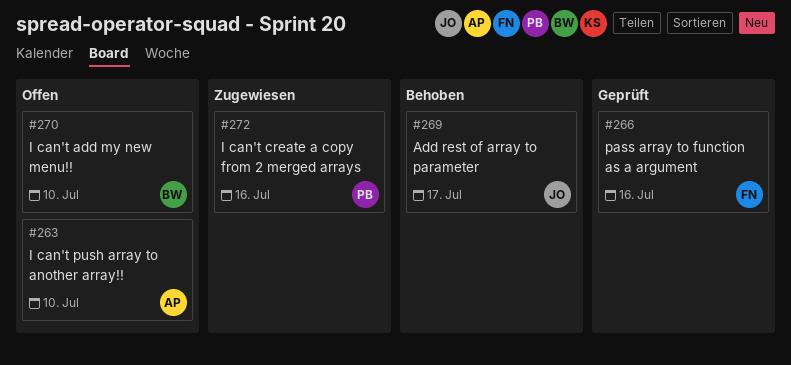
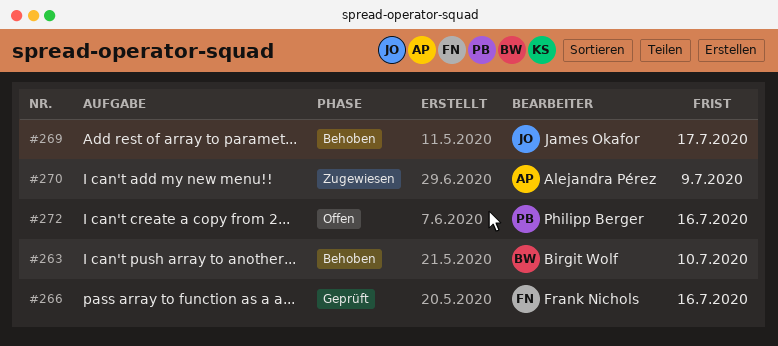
#263, status: Offen -> Behoben
#263, owner: Alejandra Pérez -> Birgit Wolf
#270, status: Offen -> Zugewiesen
#270, owner: Birgit Wolf -> Alejandra Pérez
#270, due: Jul 10 -> Jul 9
#272, status: Zugewiesen -> Offen

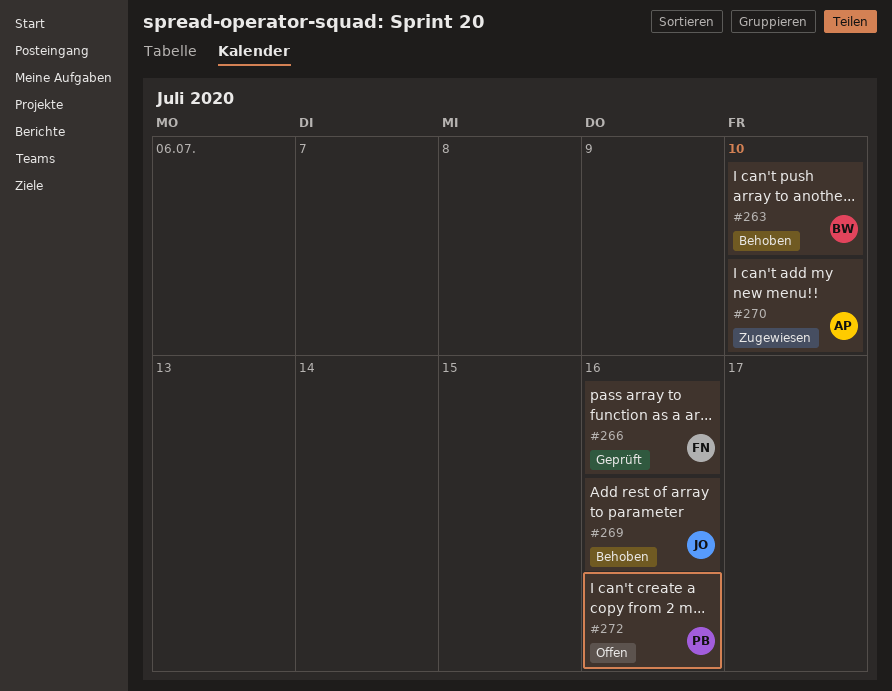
#269, due: Jul 17 -> Jul 16
#270, due: Jul 9 -> Jul 10

